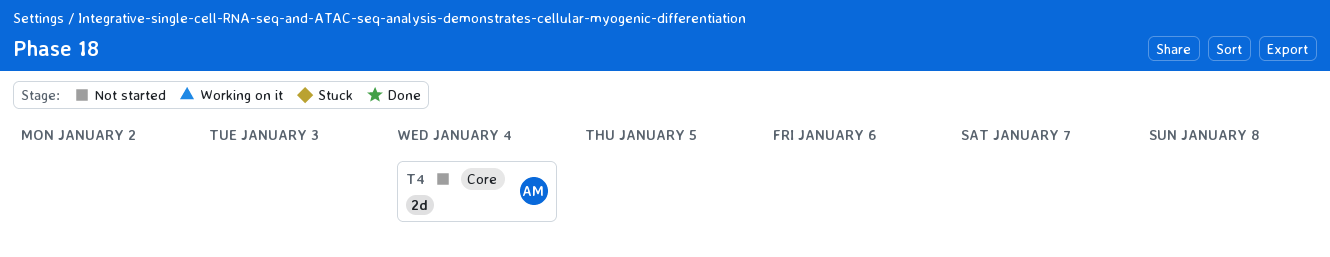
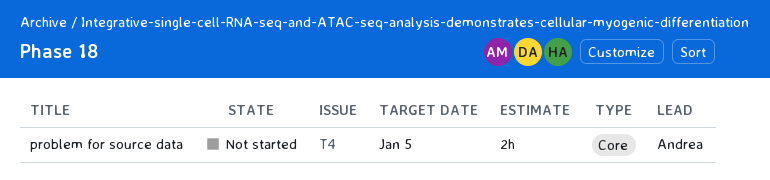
T4, estimate: 2d -> 2h
T4, due: Jan 4 -> Jan 5

